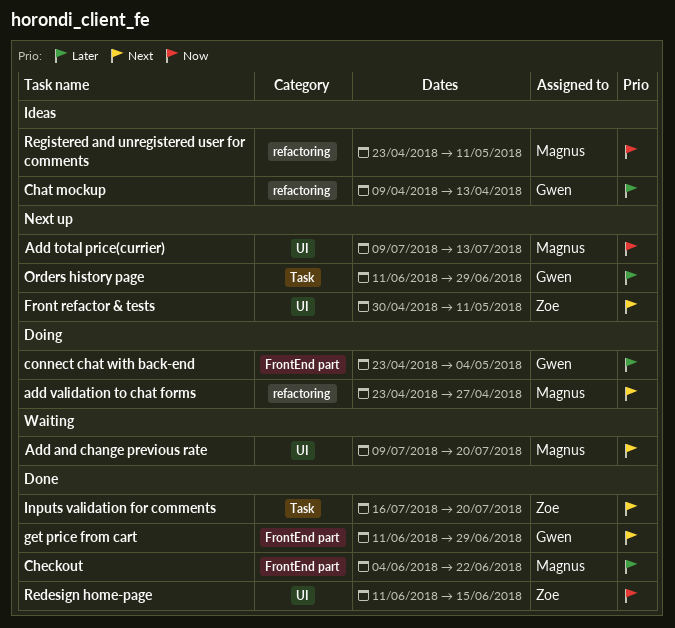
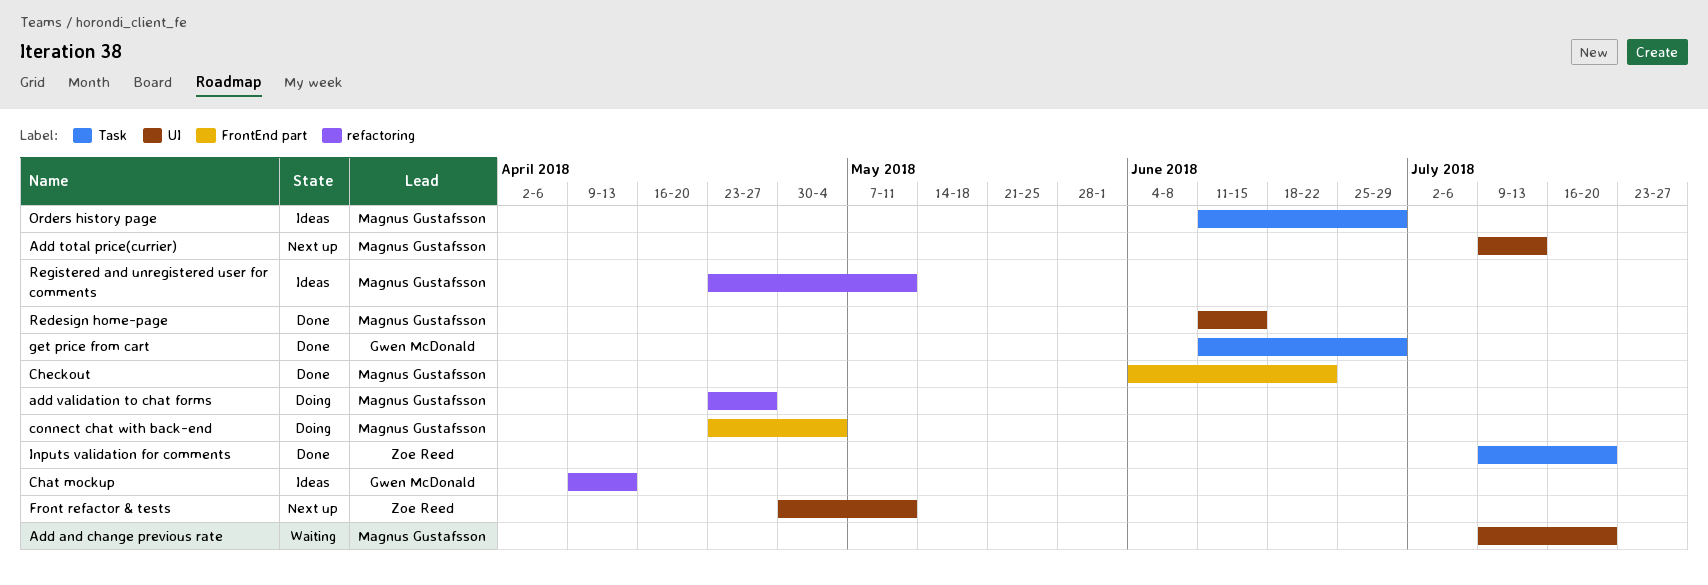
connect chat with back-end, owner: Gwen McDonald -> Magnus Gustafsson
get price from cart, label: FrontEnd part -> Task
Inputs validation for comments, start: Jul 16 -> Jul 9
Orders history page, status: Next up -> Ideas
Orders history page, owner: Gwen McDonald -> Magnus Gustafsson
Redesign home-page, owner: Zoe Reed -> Magnus Gustafsson

